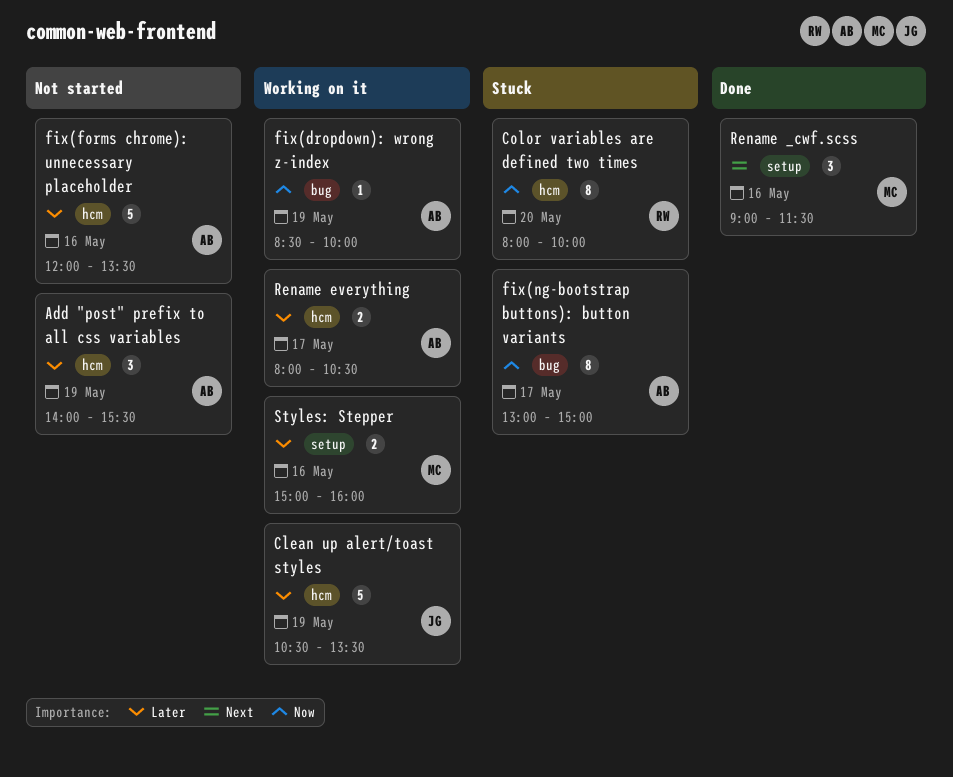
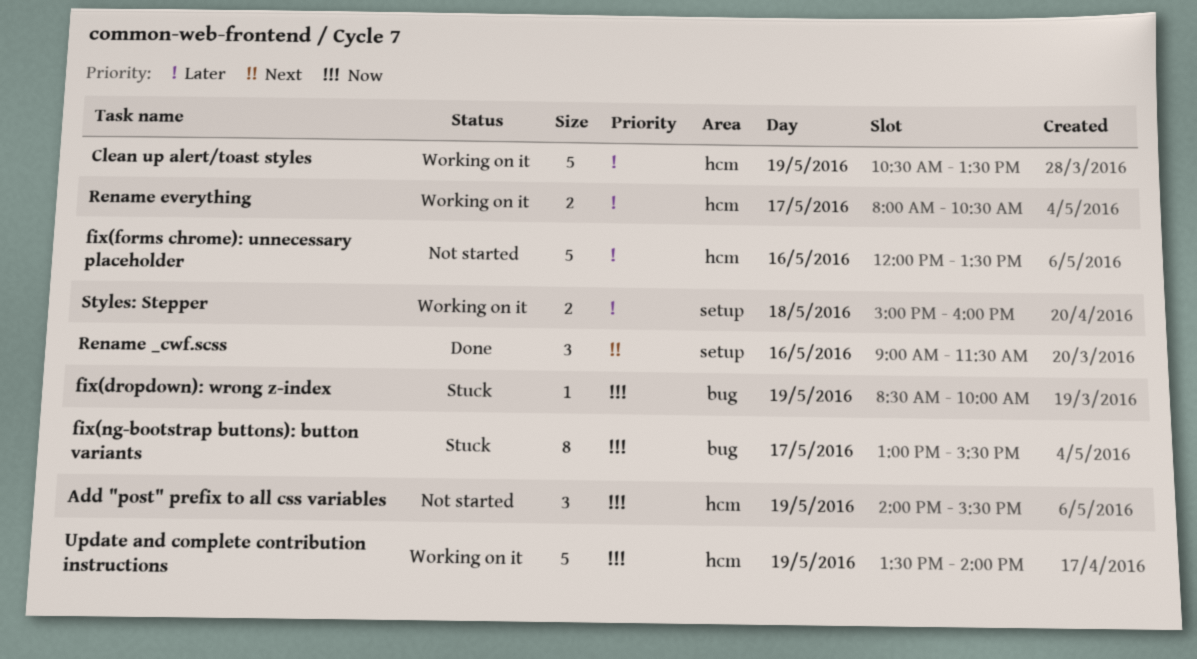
Add "post" prefix to all css variables, priority: Later -> Now
Color variables are defined two times: present -> none
fix(dropdown): wrong z-index, status: Working on it -> Stuck
fix(ng-bootstrap buttons): button variants, ends: 15:00 -> 15:30
Styles: Stepper, day: May 16 -> May 18
Update and complete contribution instructions: none -> present

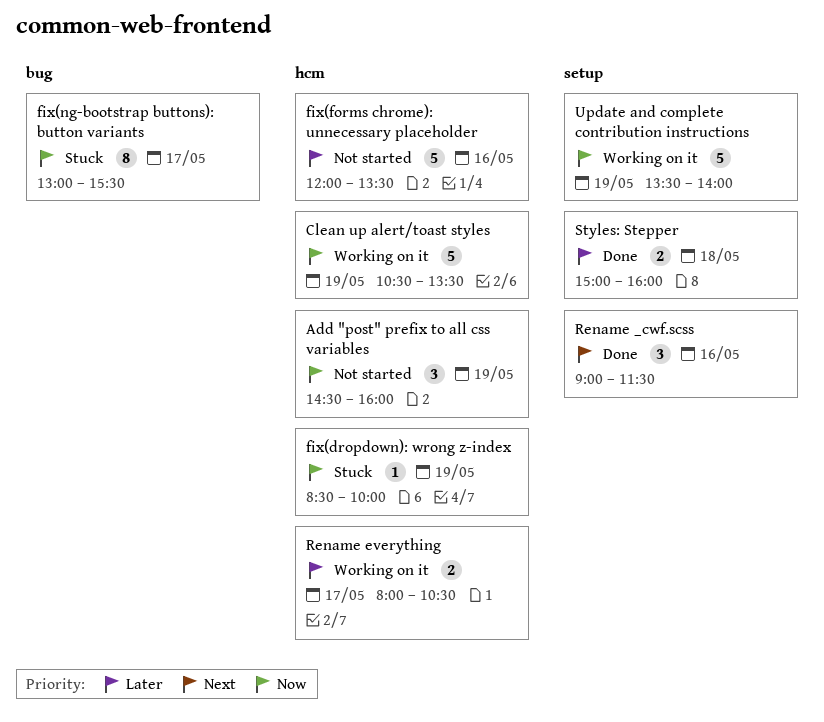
Add "post" prefix to all css variables, begins: 14:00 -> 14:30
Add "post" prefix to all css variables, ends: 15:30 -> 16:00
Clean up alert/toast styles, priority: Later -> Now
fix(dropdown): wrong z-index, label: bug -> hcm
Styles: Stepper, status: Working on it -> Done
Update and complete contribution instructions, label: hcm -> setup

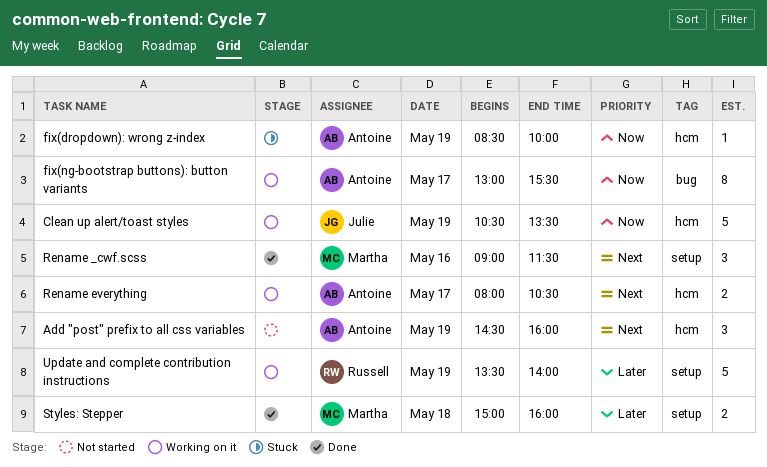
Add "post" prefix to all css variables, priority: Now -> Next
fix(forms chrome): unnecessary placeholder: present -> none
fix(ng-bootstrap buttons): button variants, status: Stuck -> Working on it
Rename everything, priority: Later -> Next
Update and complete contribution instructions, priority: Now -> Later

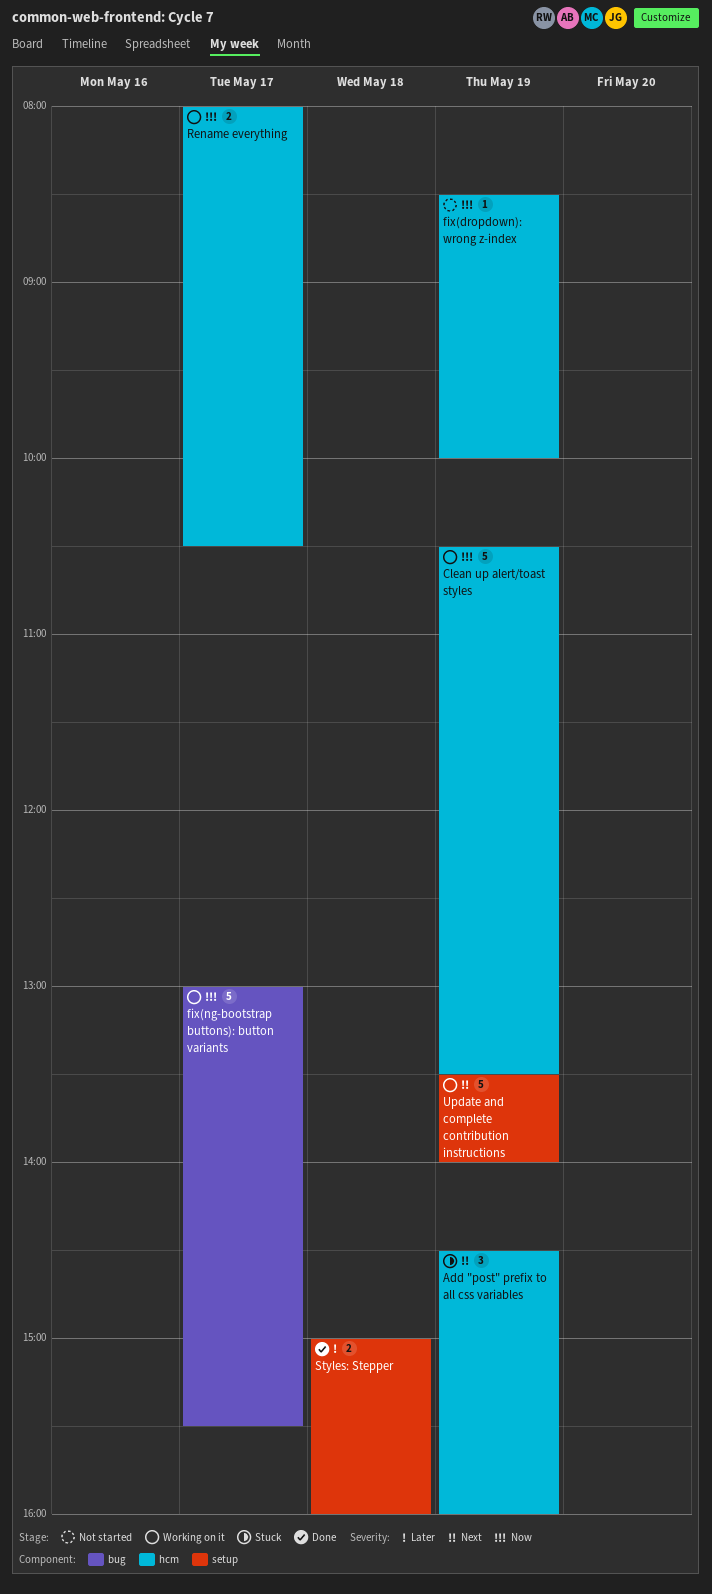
Add "post" prefix to all css variables, status: Not started -> Stuck
fix(dropdown): wrong z-index, status: Stuck -> Not started
fix(ng-bootstrap buttons): button variants, estimate: 8 -> 5
Rename _cwf.scss: present -> none
Rename everything, priority: Next -> Now
Update and complete contribution instructions, priority: Later -> Next

